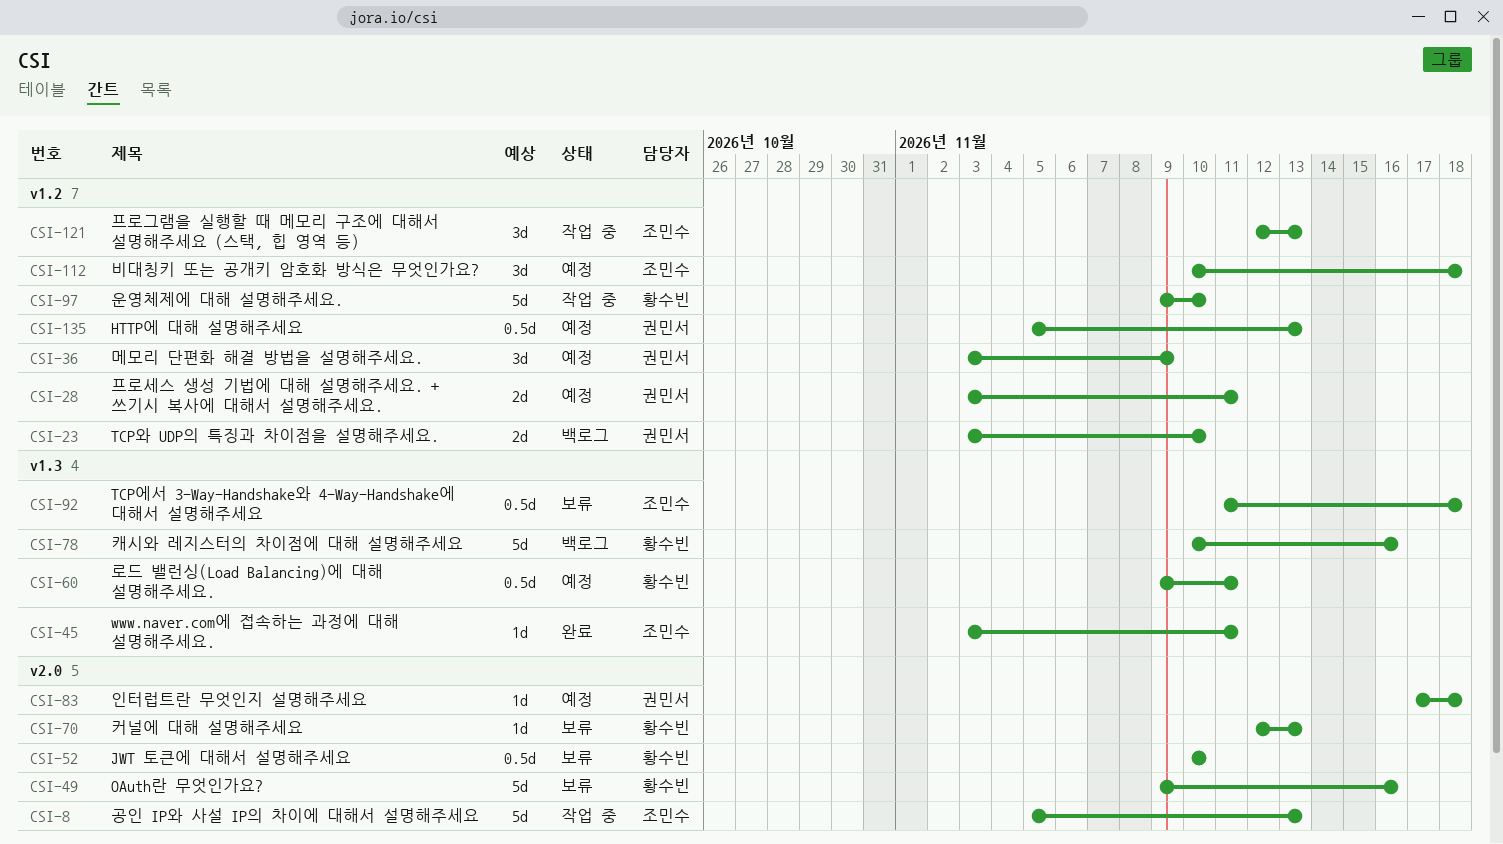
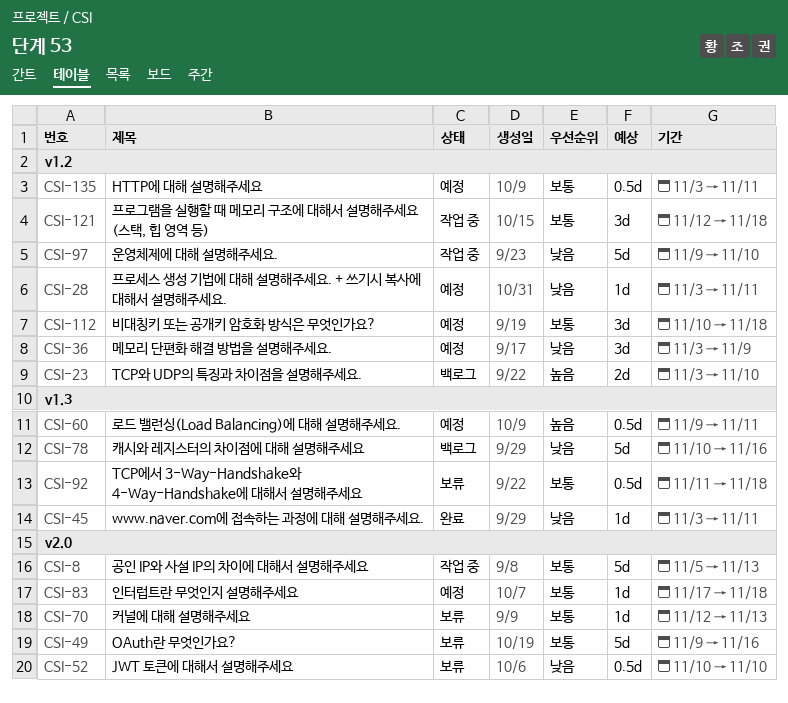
CSI-28, estimate: 2d -> 1d
CSI-121, due: Nov 13 -> Nov 18
CSI-135, start: Nov 5 -> Nov 3
CSI-135, due: Nov 13 -> Nov 11

